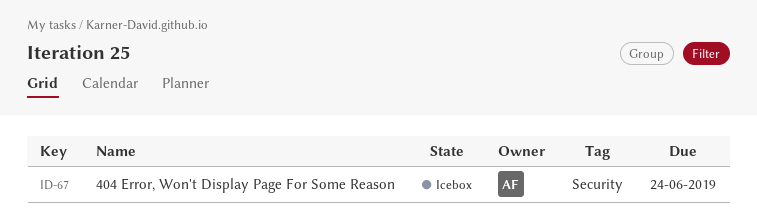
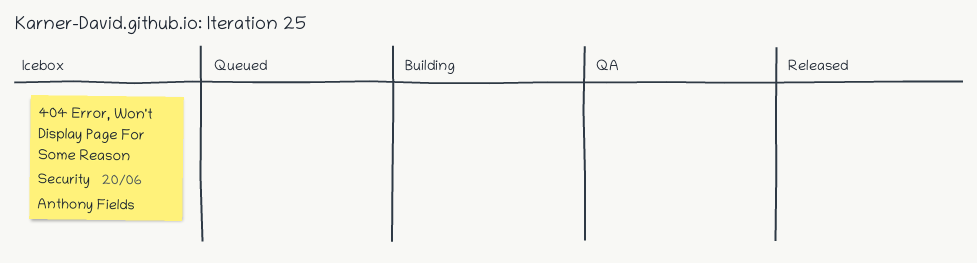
404 Error, Won't Display Page For Some Reason, due: Jun 24 -> Jun 20

